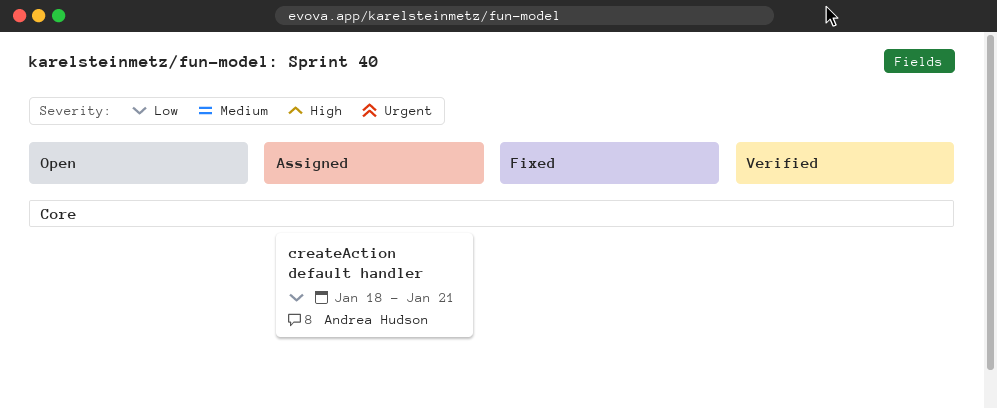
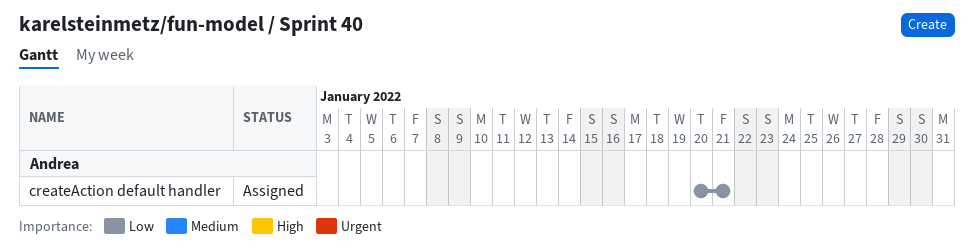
createAction default handler, start: Jan 18 -> Jan 20

